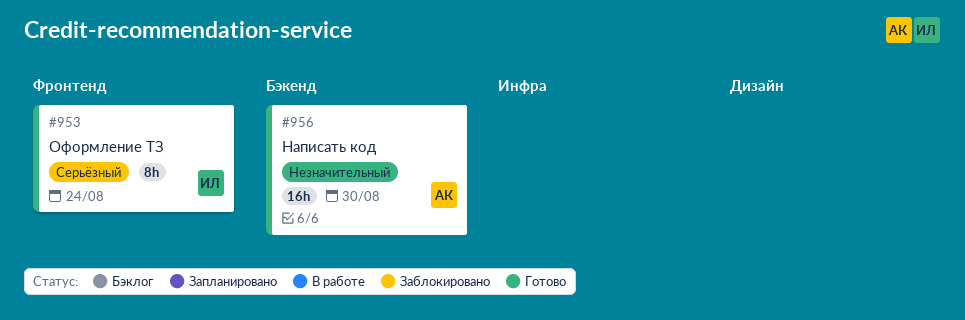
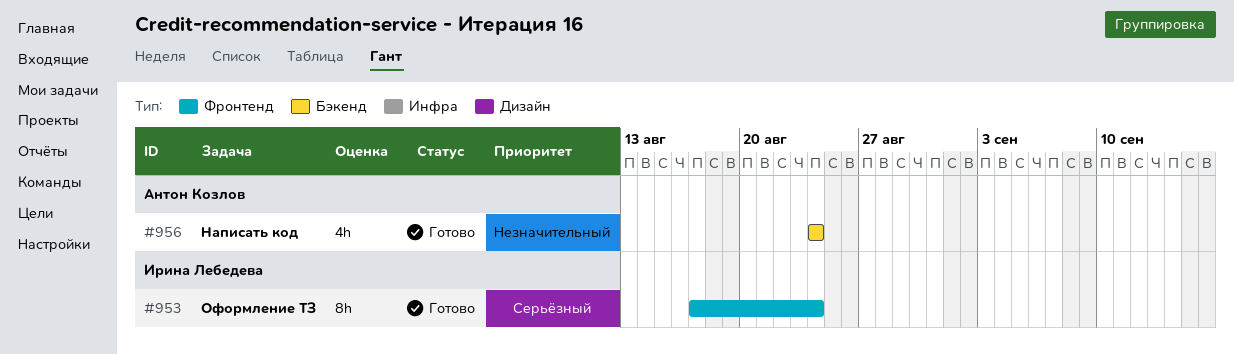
#956, estimate: 16h -> 4h
#956, due: Aug 30 -> Aug 24

